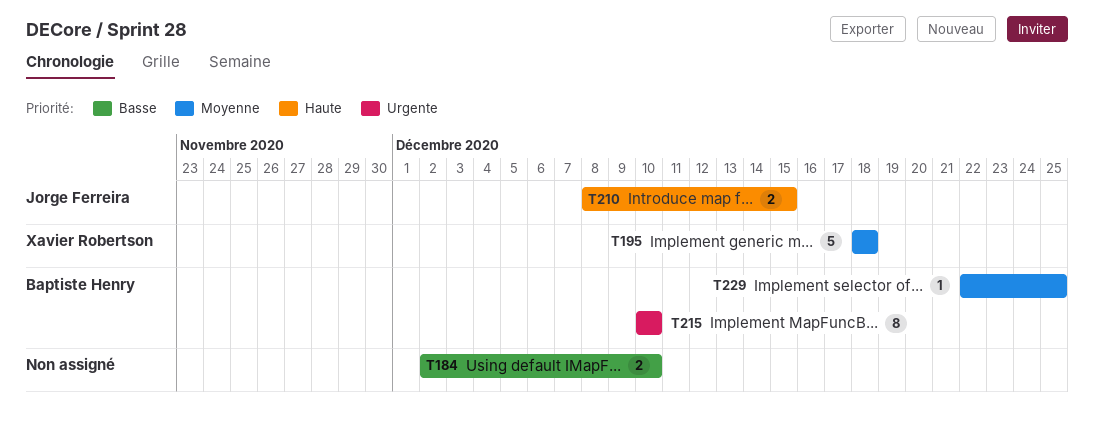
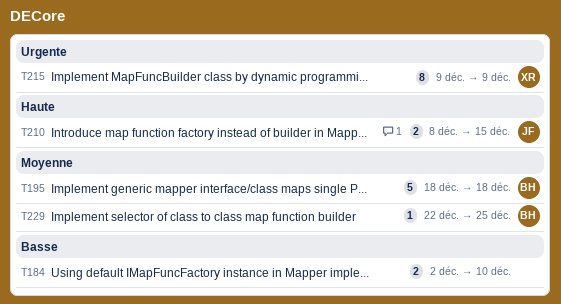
T195, owner: Xavier Robertson -> Baptiste Henry
T215, owner: Baptiste Henry -> Xavier Robertson
T215, start: Dec 10 -> Dec 9
T215, due: Dec 10 -> Dec 9

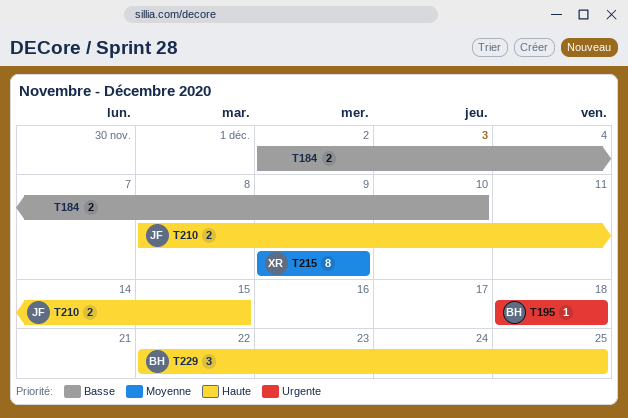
T195, priority: Moyenne -> Urgente
T195, estimate: 5 -> 1
T215, priority: Urgente -> Moyenne
T229, priority: Moyenne -> Haute
T229, estimate: 1 -> 3

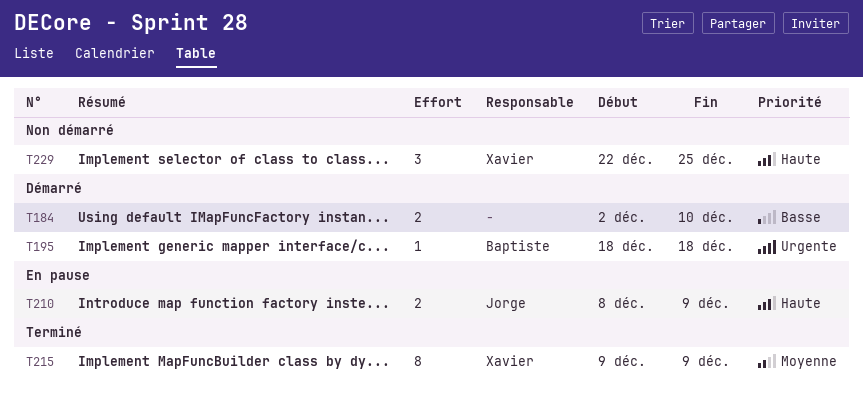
T210, due: Dec 15 -> Dec 9
T229, owner: Baptiste -> Xavier

